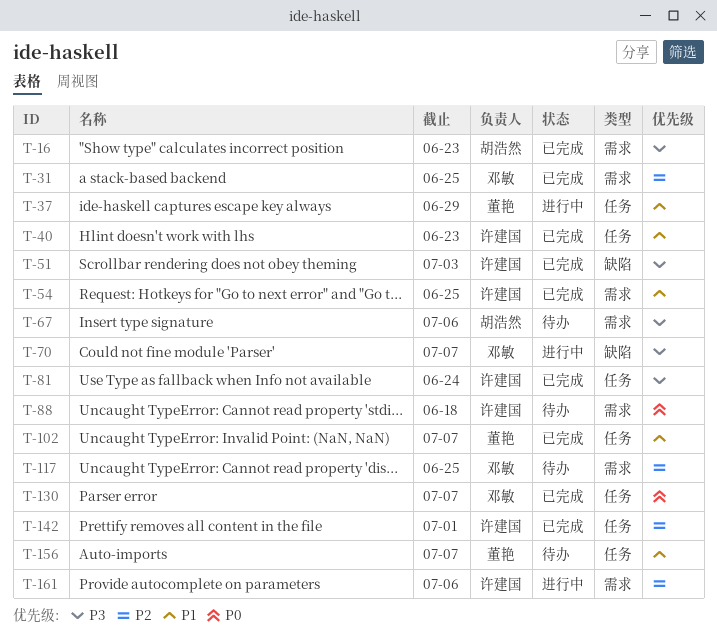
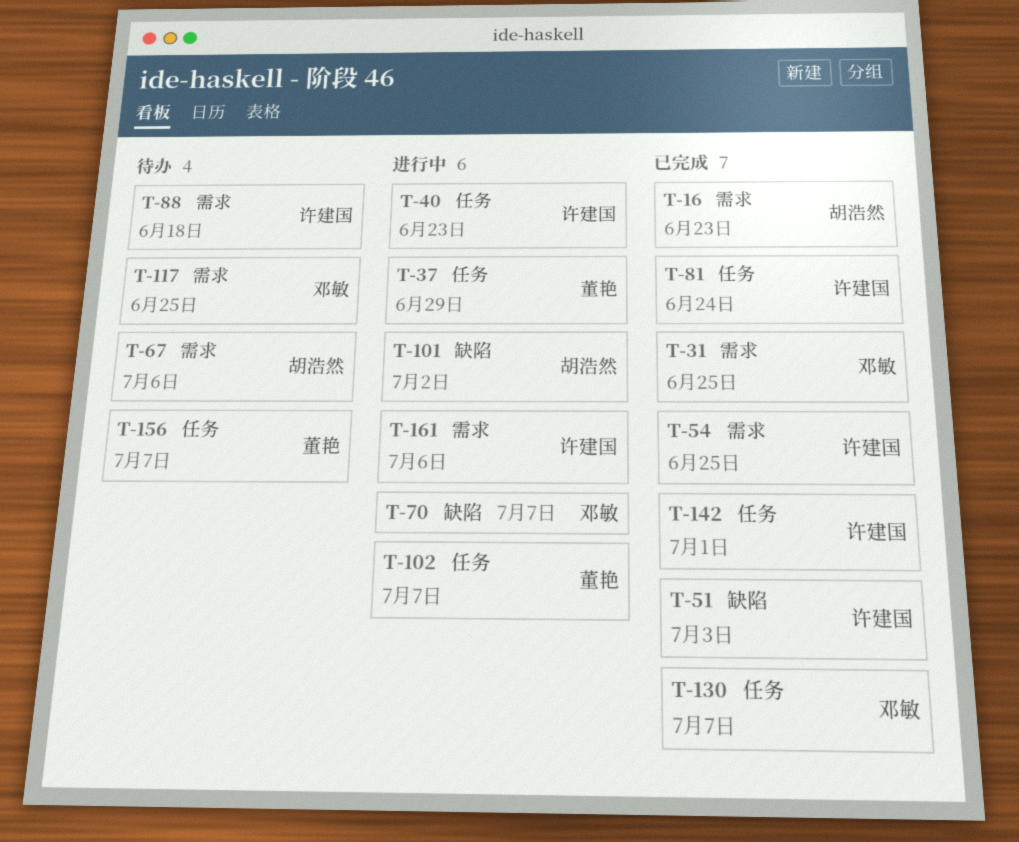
T-40, status: 已完成 -> 进行中
T-101: none -> present
T-102, status: 已完成 -> 进行中

